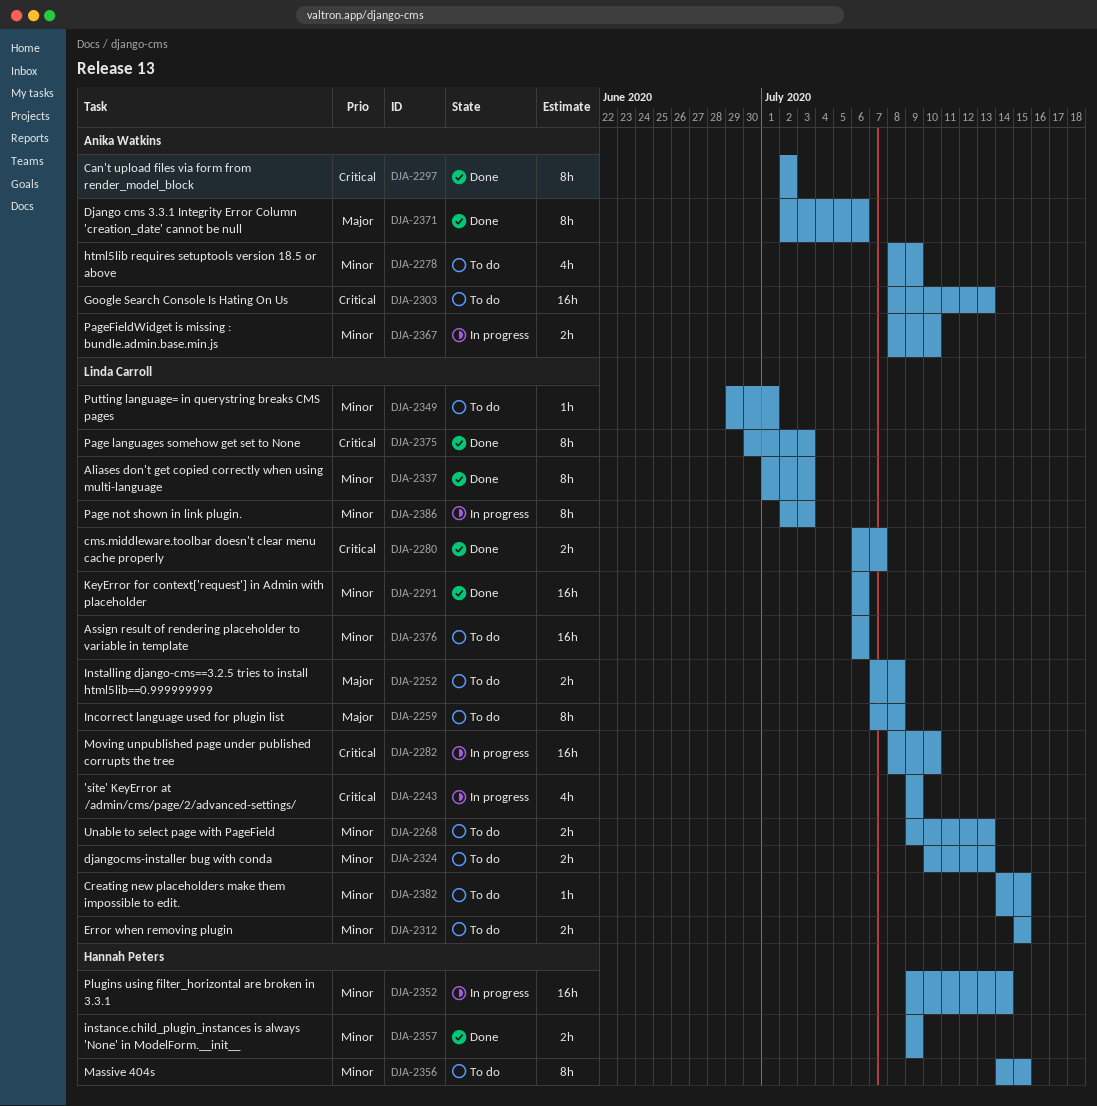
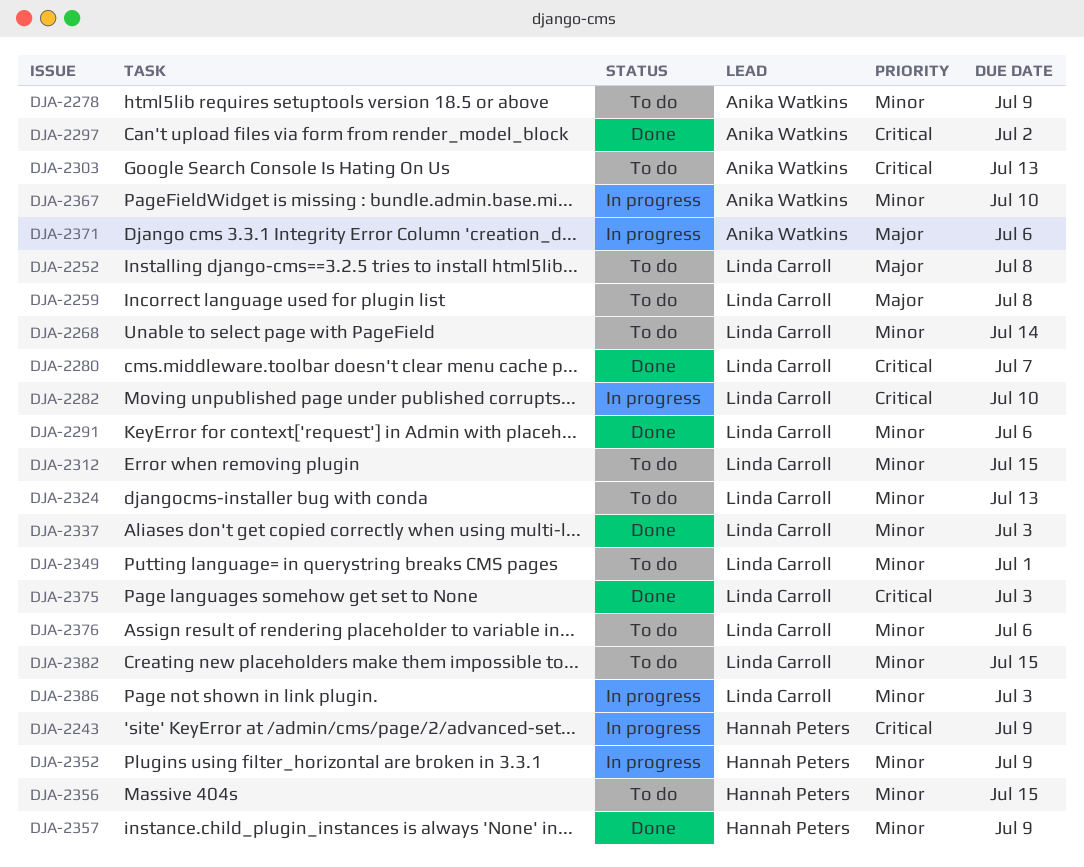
DJA-2243, owner: Linda Carroll -> Hannah Peters
DJA-2268, due: Jul 13 -> Jul 14
DJA-2352, due: Jul 14 -> Jul 9
DJA-2371, status: Done -> In progress

